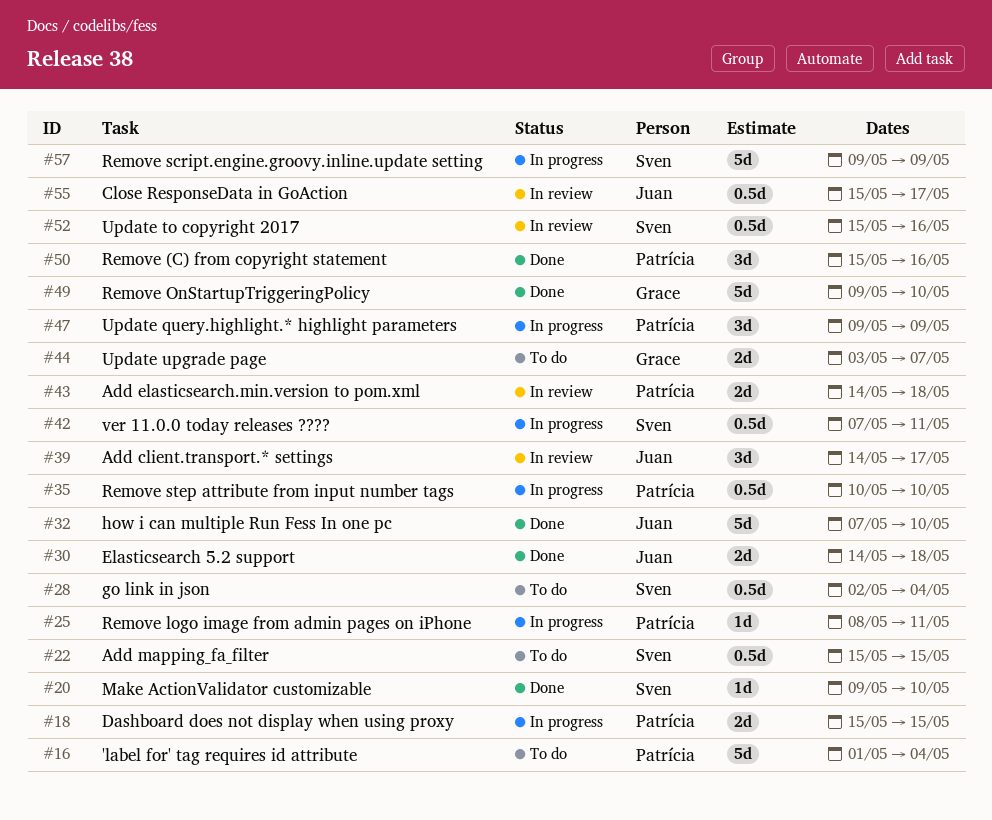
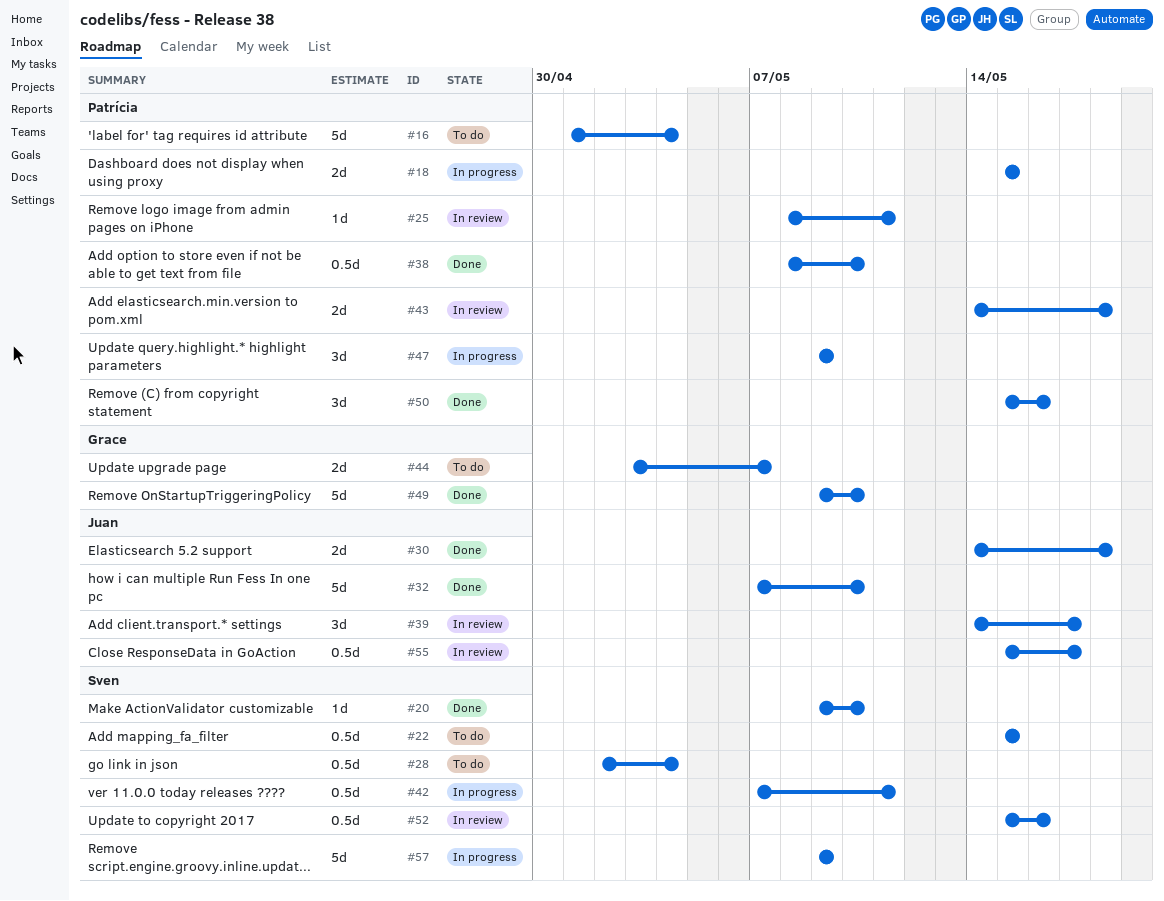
#25, status: In progress -> In review
#35: present -> none
#38: none -> present

